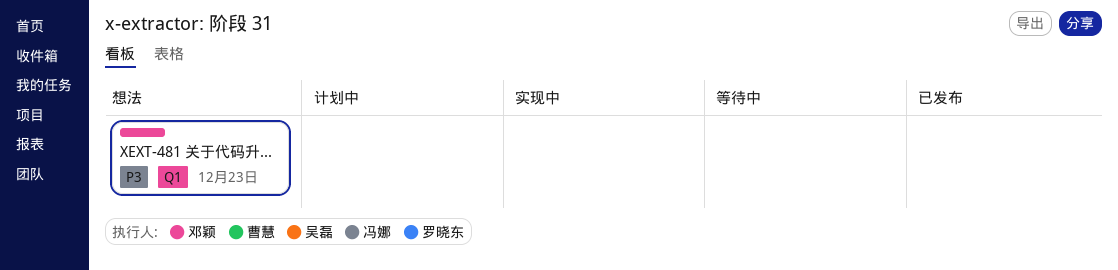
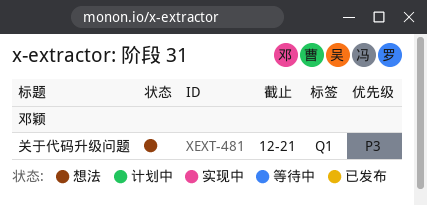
XEXT-481, due: Dec 23 -> Dec 21

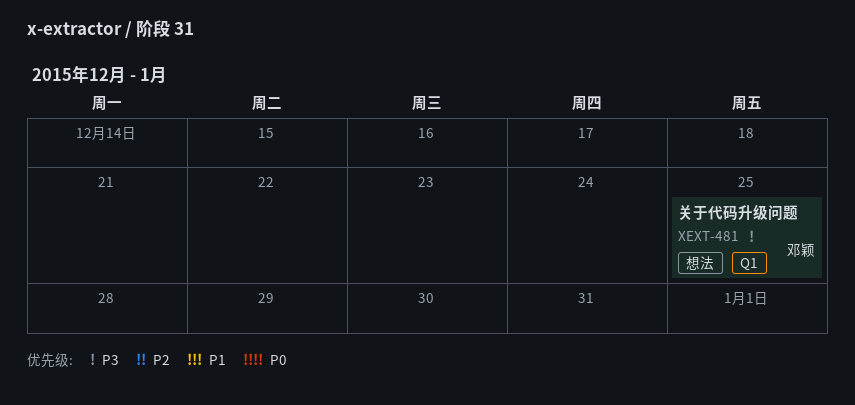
XEXT-481, due: Dec 21 -> Dec 25

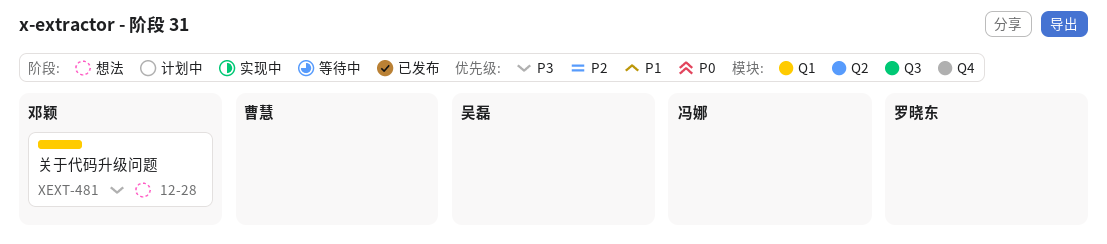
XEXT-481, due: Dec 25 -> Dec 28

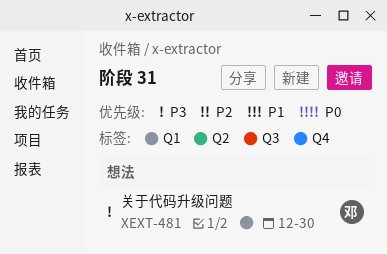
XEXT-481, due: Dec 28 -> Dec 30

